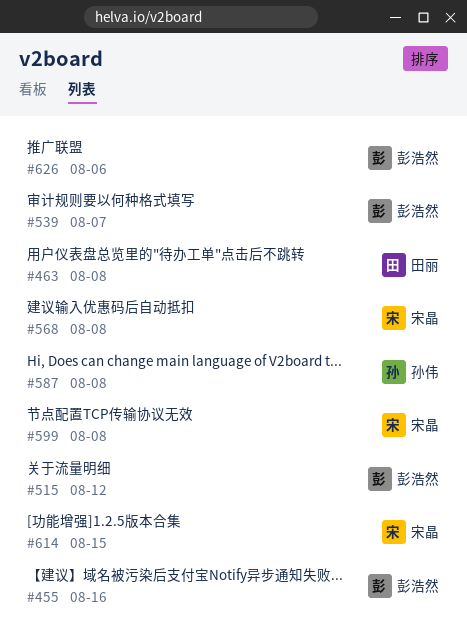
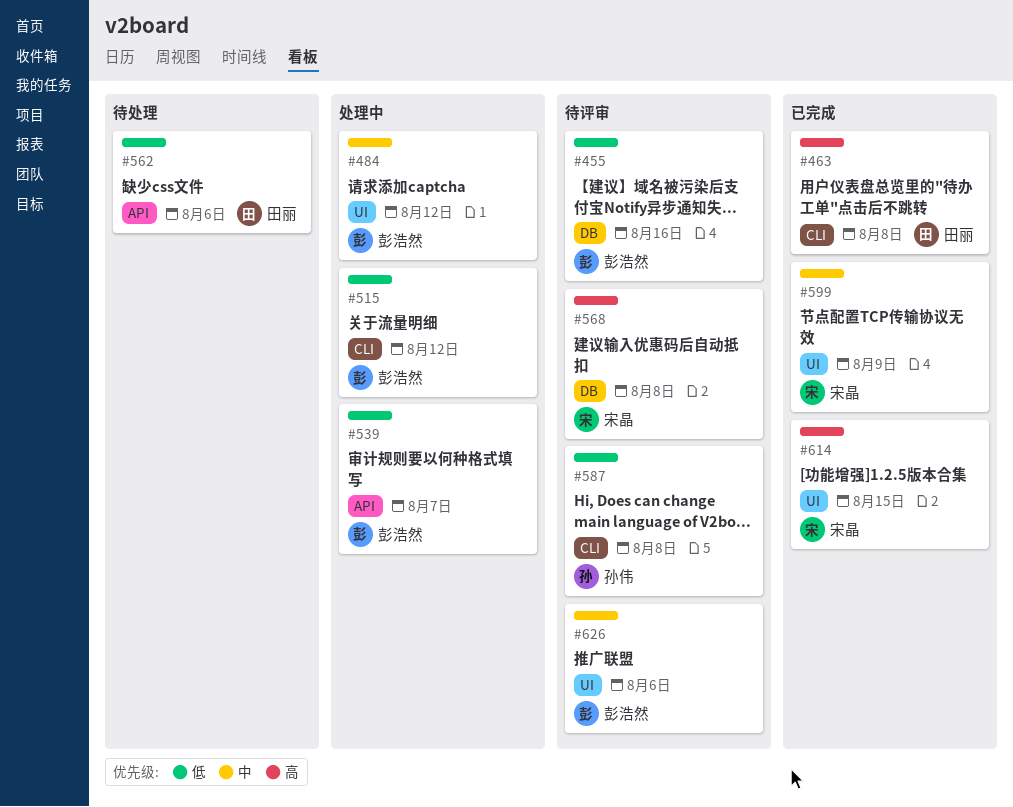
#484: none -> present
#562: none -> present
#599, due: Aug 8 -> Aug 9

